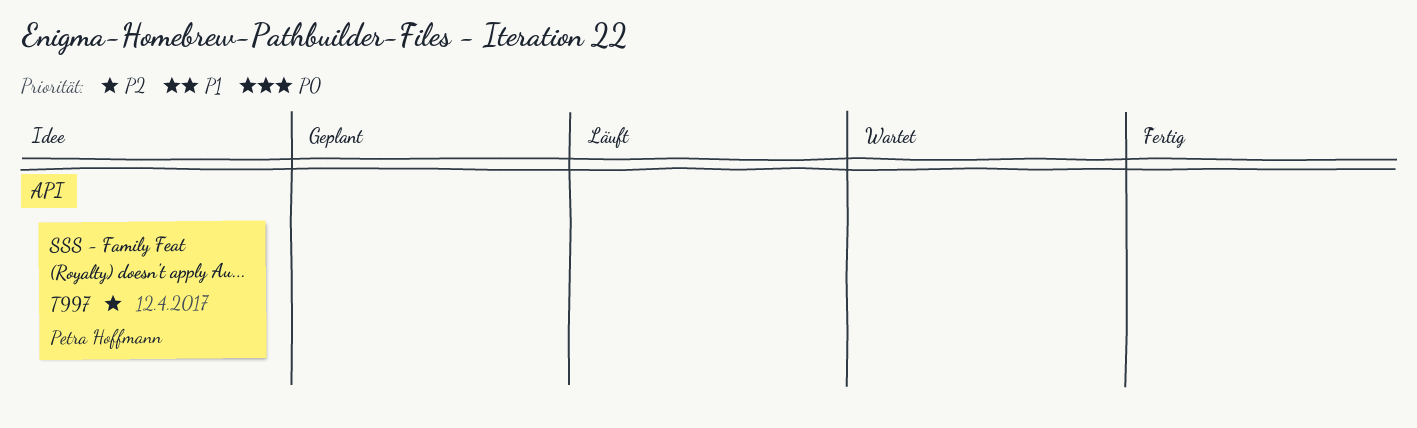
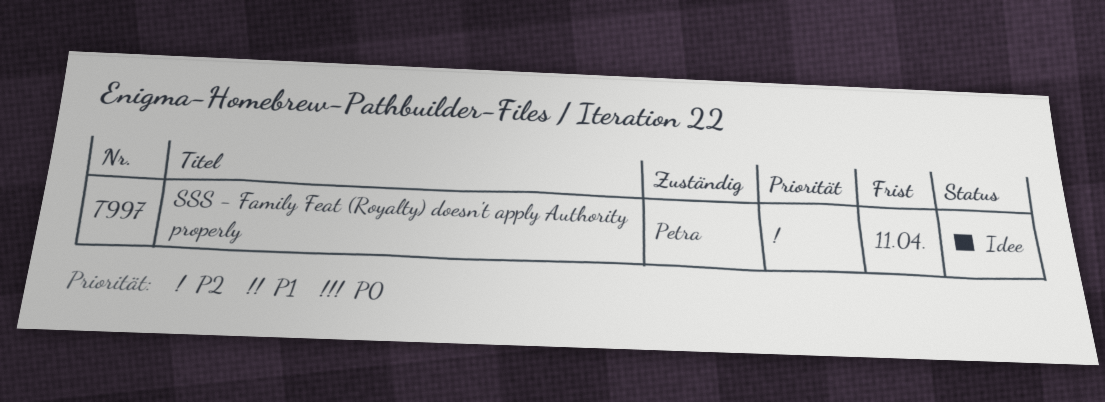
T997, due: Apr 12 -> Apr 11

